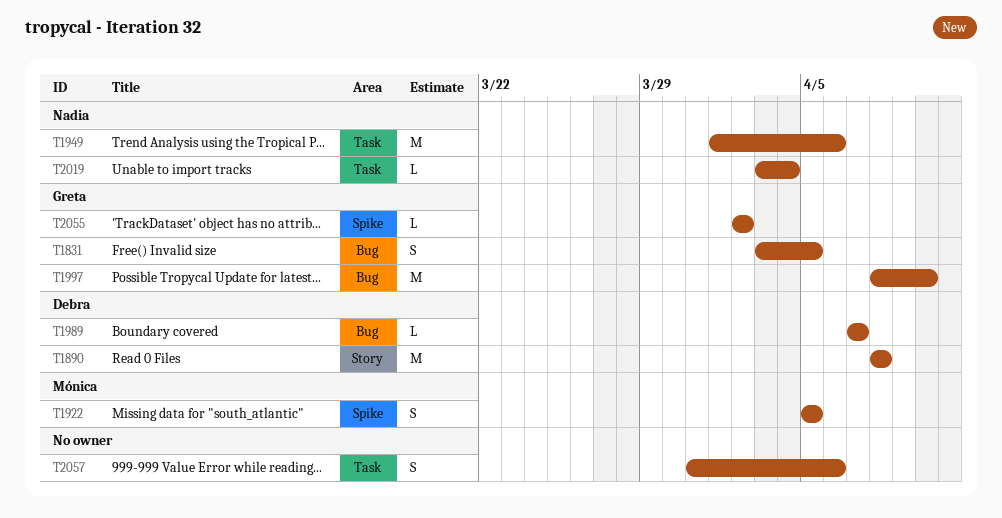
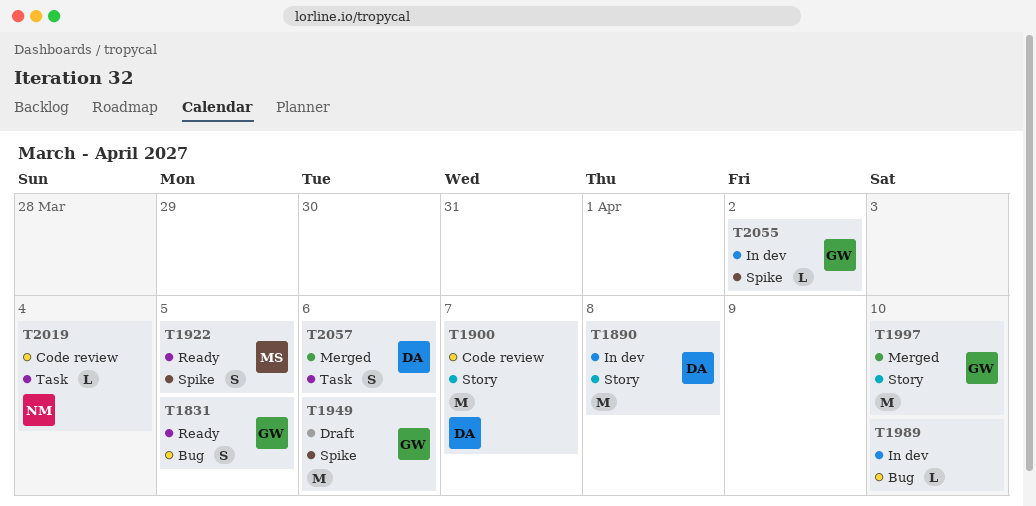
T1900: none -> present
T1949, owner: Nadia -> Greta
T1949, label: Task -> Spike
T1989, owner: Debra -> none
T1989, due: Apr 7 -> Apr 10
T1997, label: Bug -> Story
T2057, owner: none -> Debra

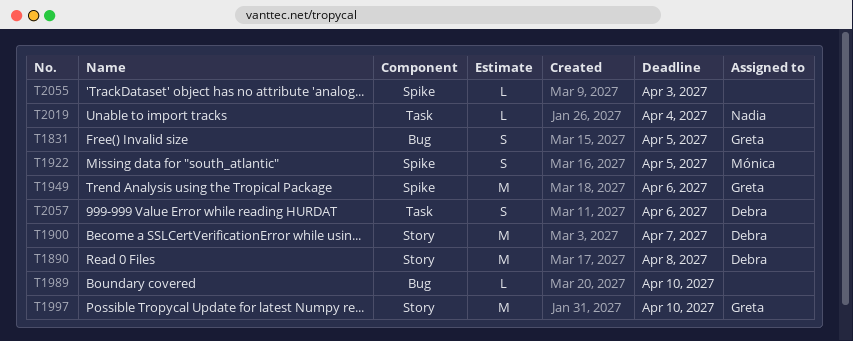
T2055, owner: Greta -> none
T2055, due: Apr 2 -> Apr 3

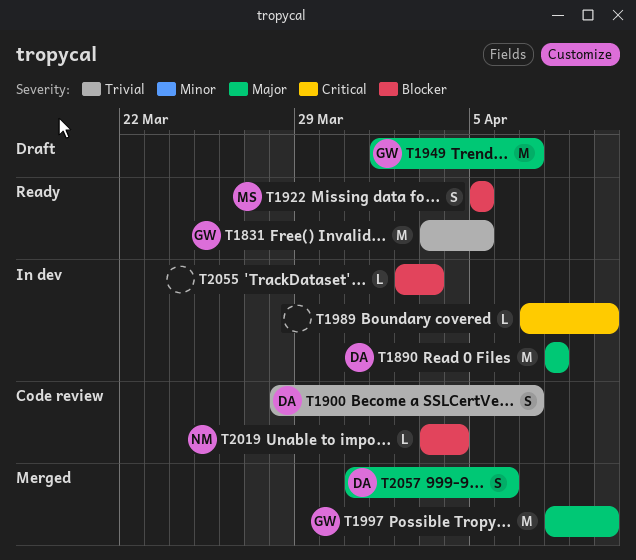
T1831, estimate: S -> M
T1900, estimate: M -> S
T1949, due: Apr 6 -> Apr 7

